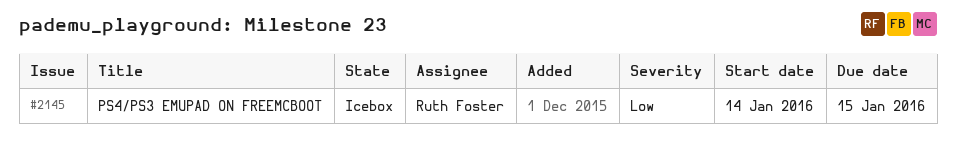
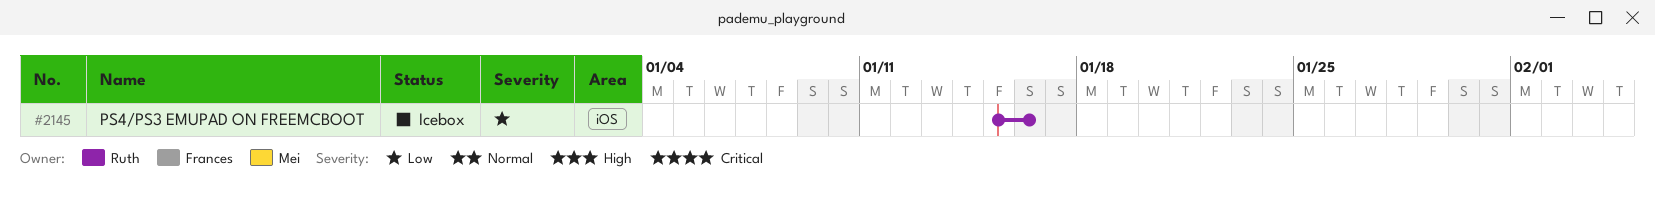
#2145, start: Jan 14 -> Jan 15
#2145, due: Jan 15 -> Jan 16

